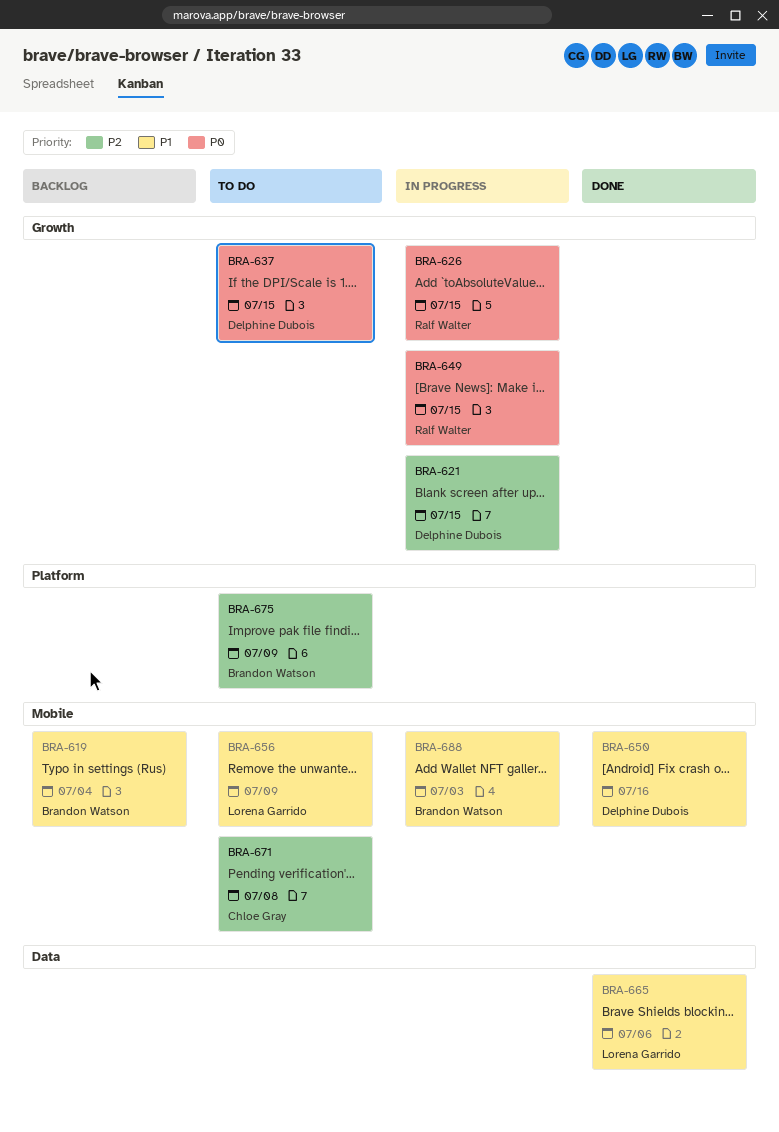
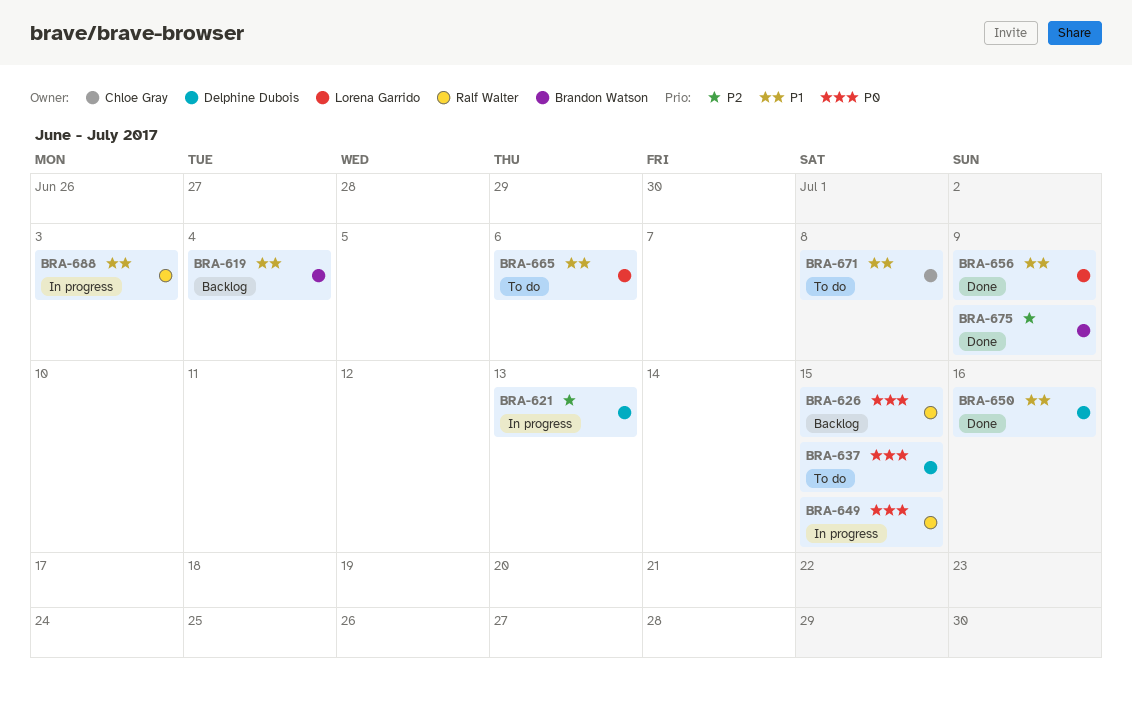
BRA-621, due: Jul 15 -> Jul 13
BRA-626, status: In progress -> Backlog
BRA-656, status: To do -> Done
BRA-665, status: Done -> To do
BRA-671, priority: P2 -> P1
BRA-675, status: To do -> Done
BRA-688, owner: Brandon Watson -> Ralf Walter

